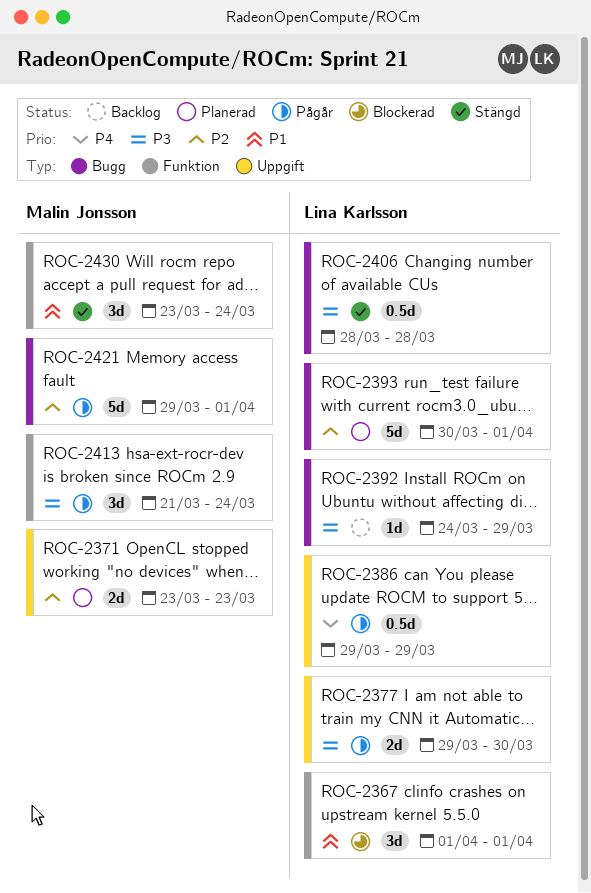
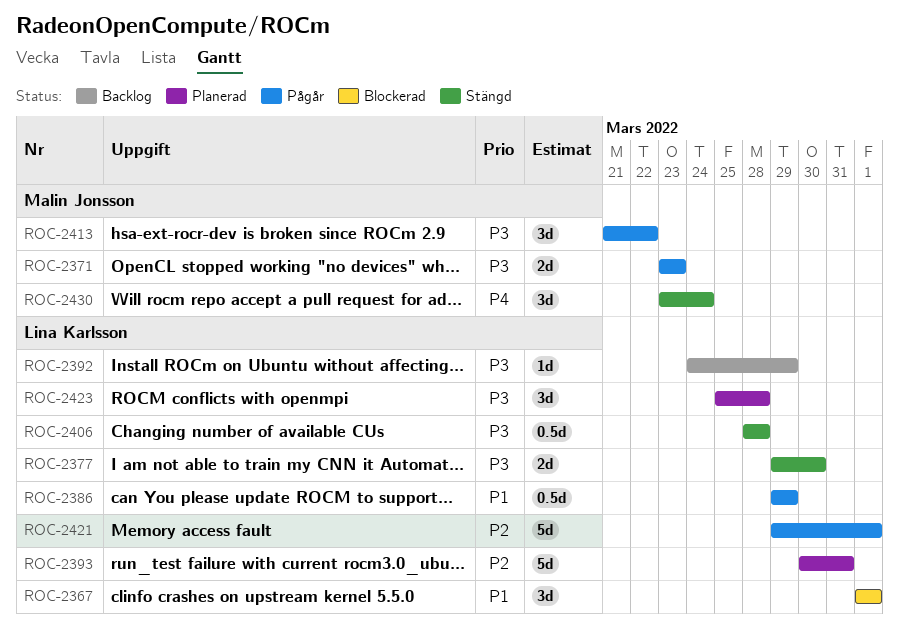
ROC-2371, status: Planerad -> Pågår
ROC-2371, priority: P2 -> P3
ROC-2377, status: Pågår -> Stängd
ROC-2386, priority: P4 -> P1
ROC-2393, due: Apr 1 -> Mar 31
ROC-2413, due: Mar 24 -> Mar 22
ROC-2421, owner: Malin Jonsson -> Lina Karlsson
ROC-2423: none -> present
ROC-2430, priority: P1 -> P4

